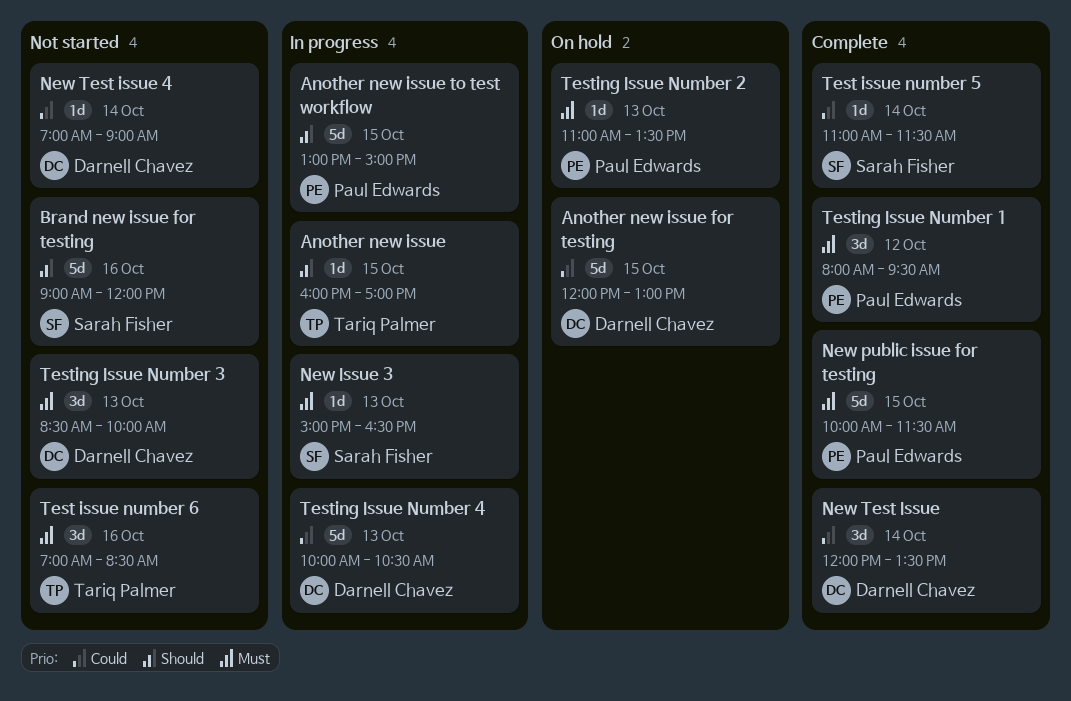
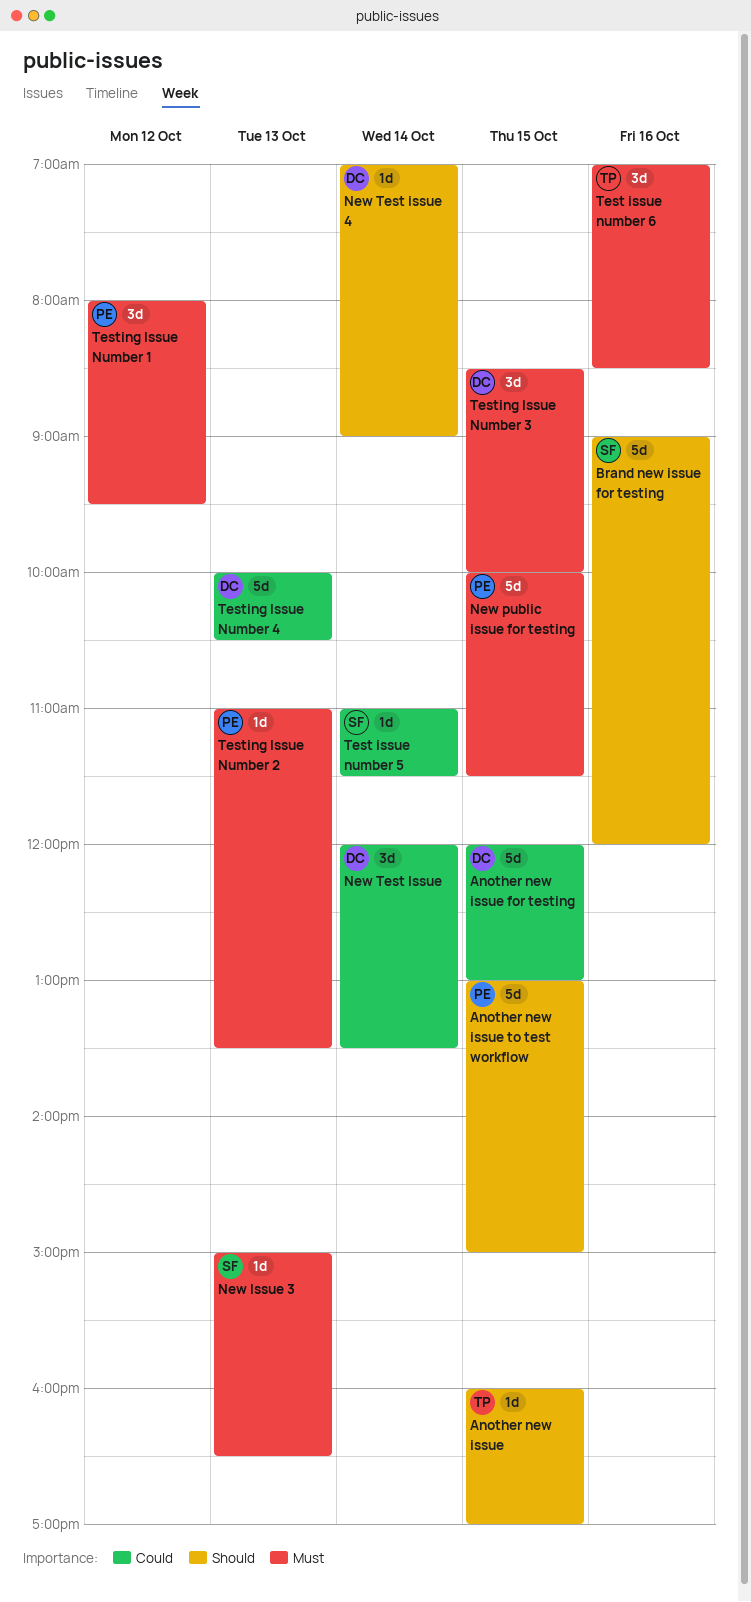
New Test issue 4, priority: Could -> Should
Testing Issue Number 3, day: Oct 13 -> Oct 15

